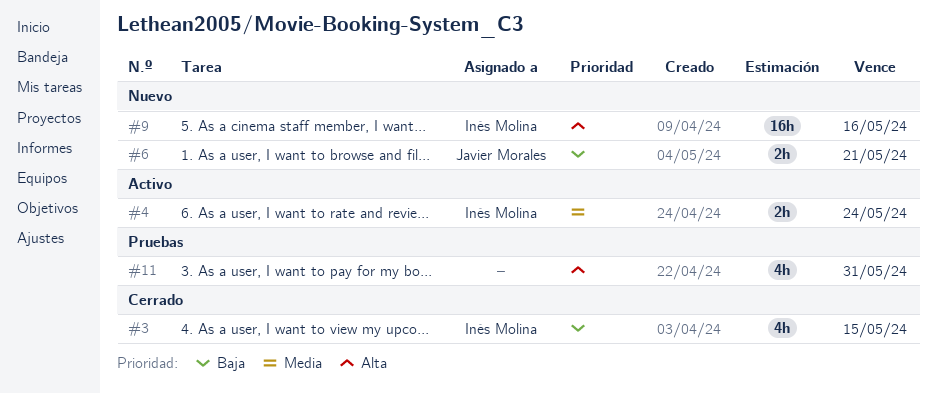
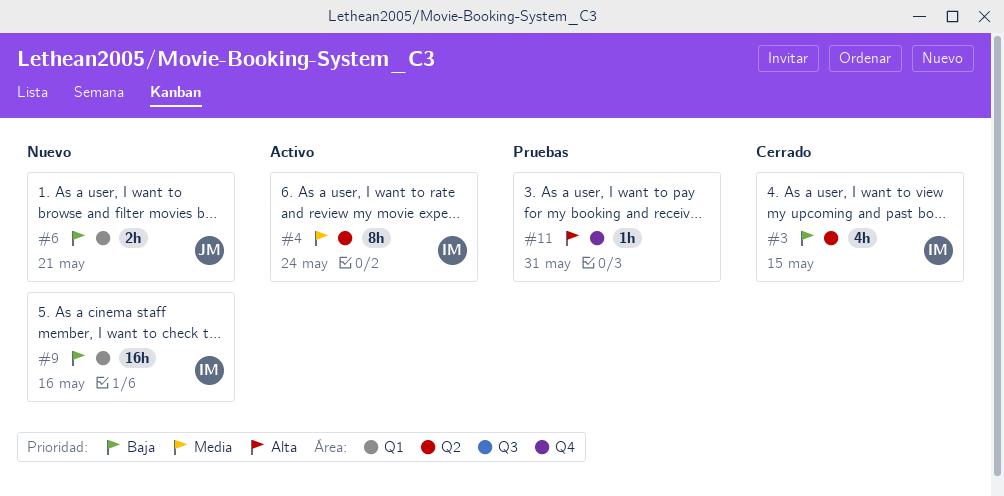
#4, estimate: 2h -> 8h
#9, priority: Alta -> Baja
#11, estimate: 4h -> 1h

